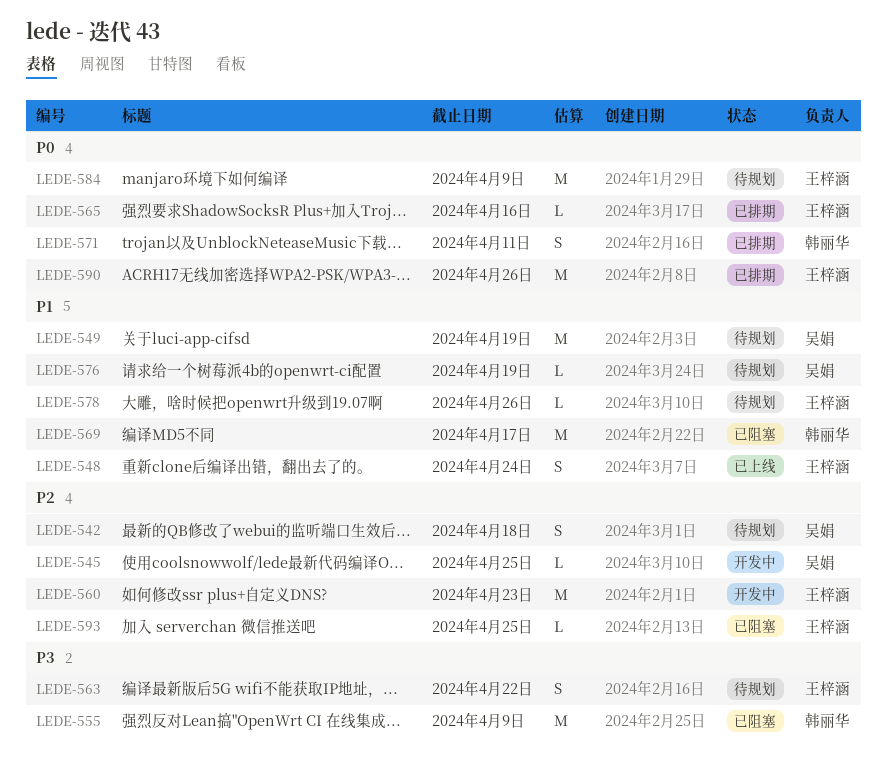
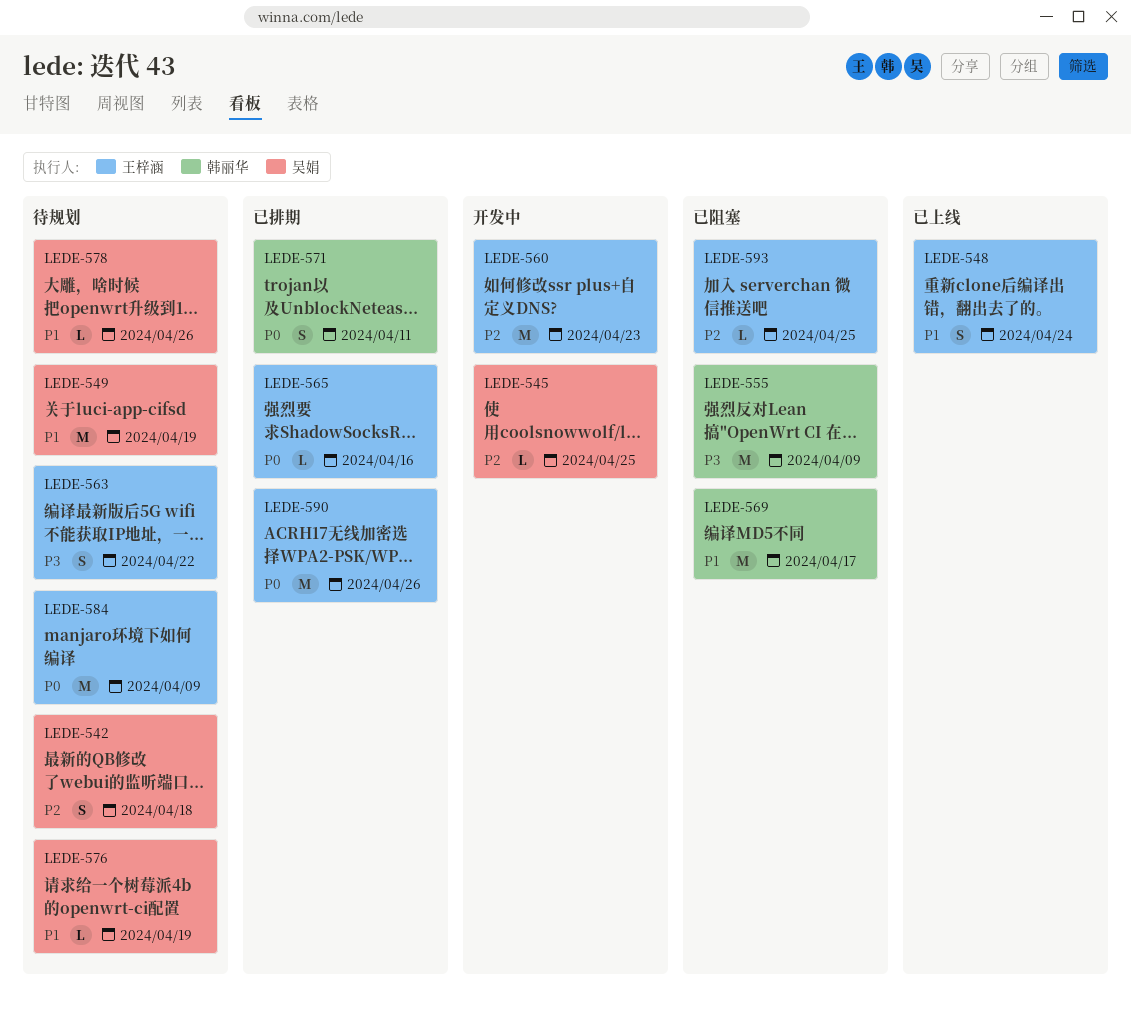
LEDE-578, owner: 王梓涵 -> 吴娟

